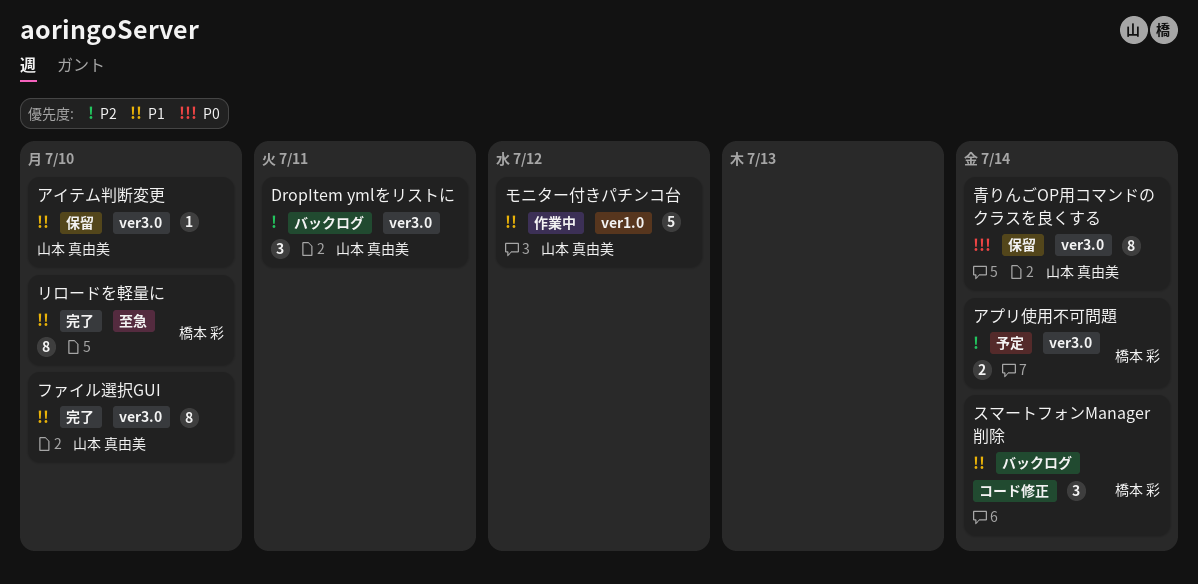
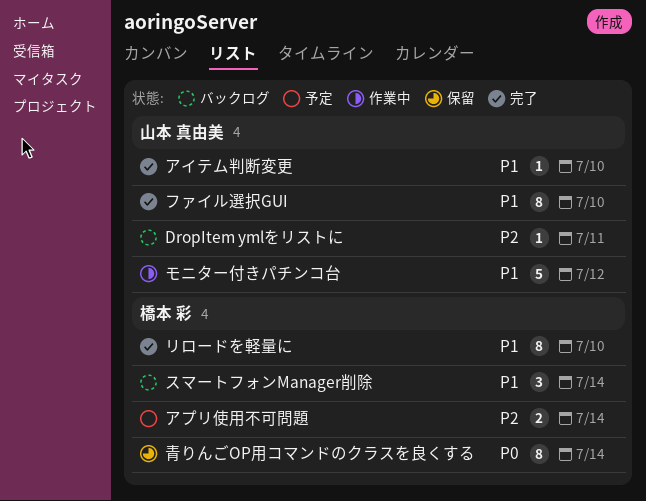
DropItem ymlをリストに, estimate: 3 -> 1
アイテム判断変更, status: 保留 -> 完了
青りんごOP用コマンドのクラスを良くする, owner: 山本 真由美 -> 橋本 彩

